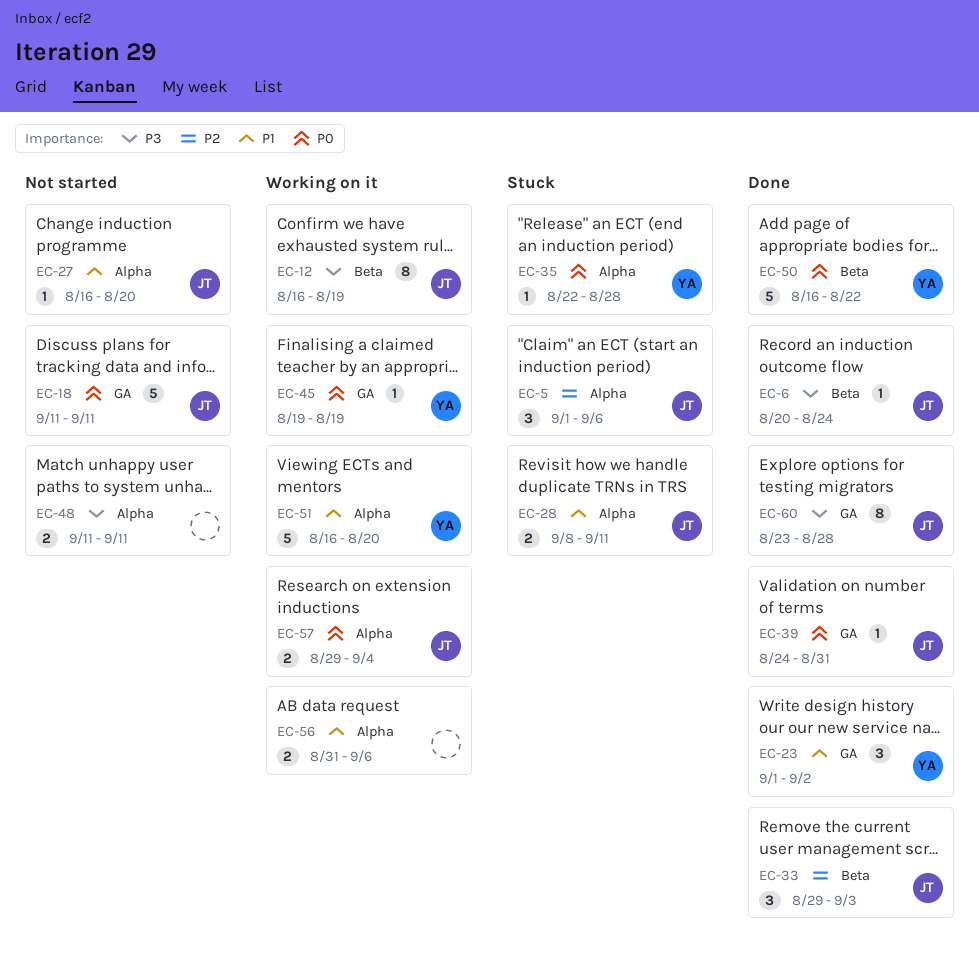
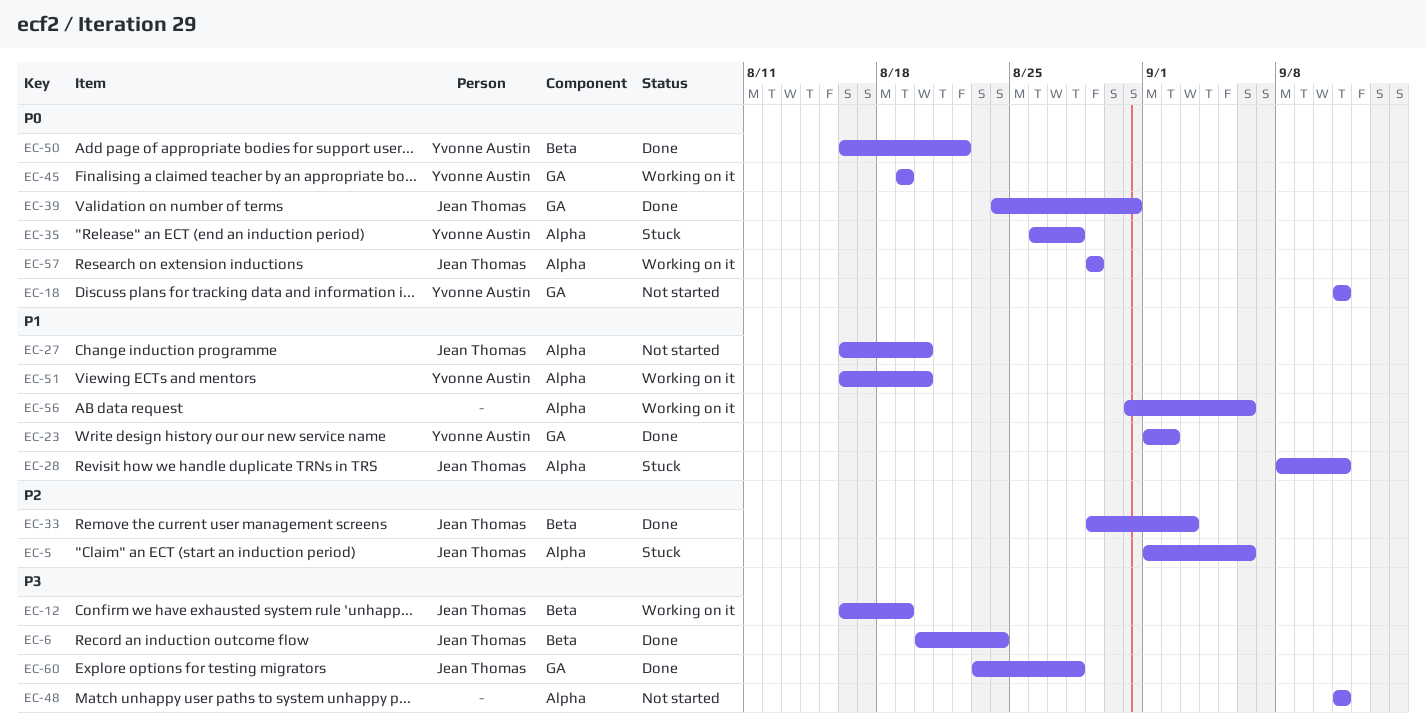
EC-18, owner: Jean Thomas -> Yvonne Austin
EC-35, start: Aug 22 -> Aug 26
EC-57, due: Sep 4 -> Aug 29

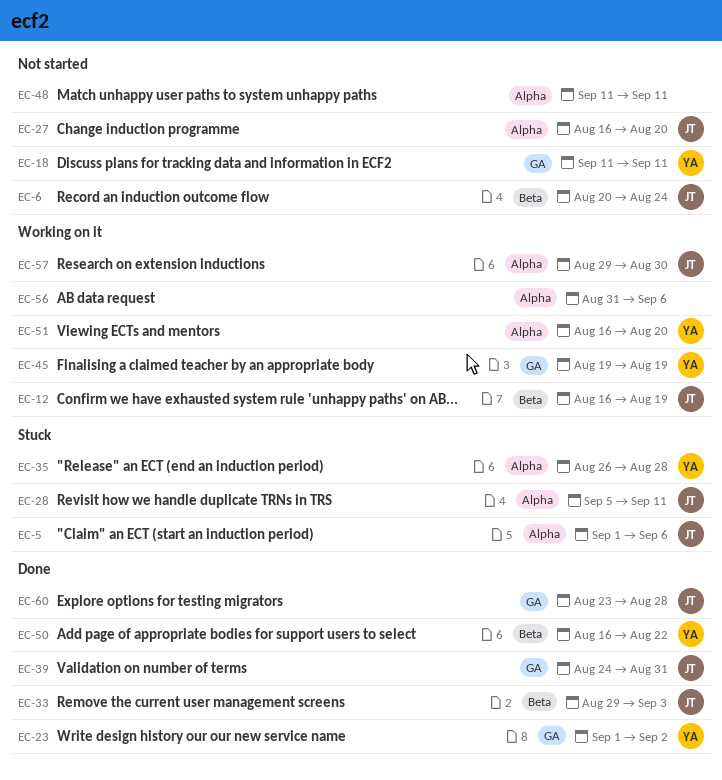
EC-6, status: Done -> Not started
EC-28, start: Sep 8 -> Sep 5
EC-57, due: Aug 29 -> Aug 30

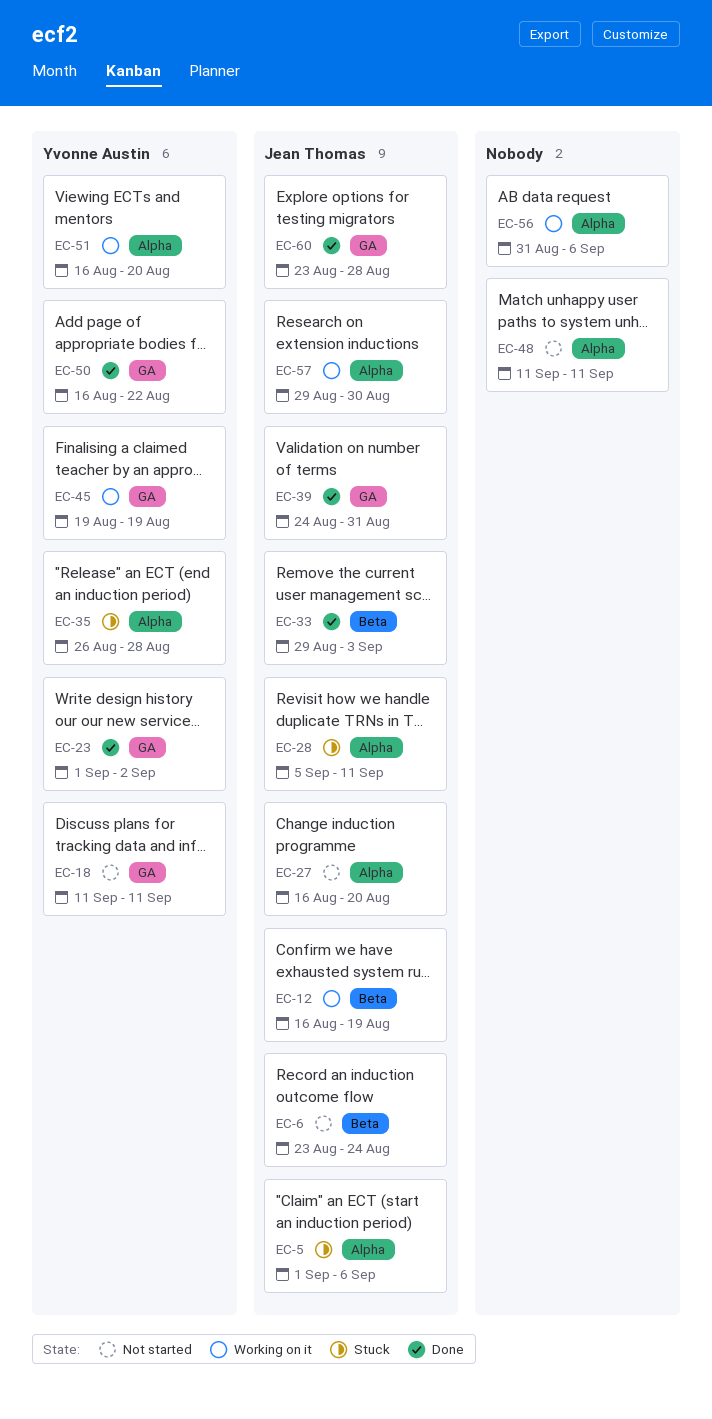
EC-6, start: Aug 20 -> Aug 23
EC-50, label: Beta -> GA

